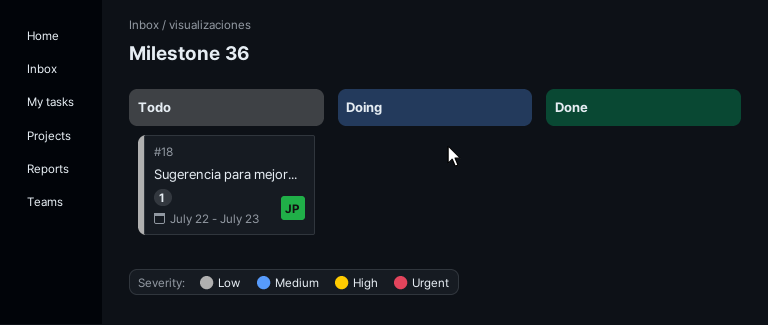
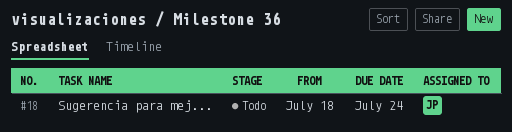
#18, start: Jul 22 -> Jul 18
#18, due: Jul 23 -> Jul 24

